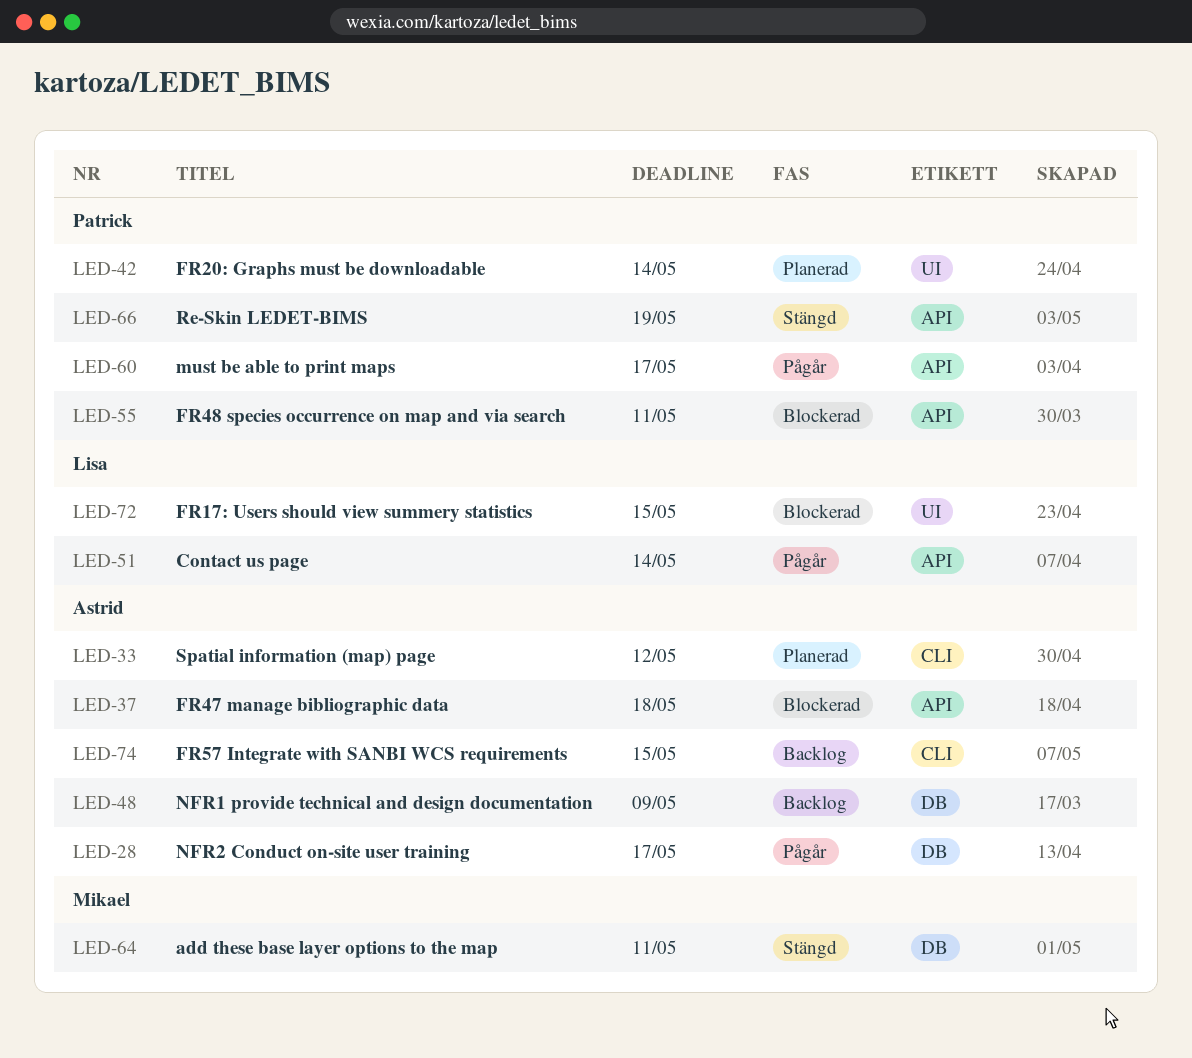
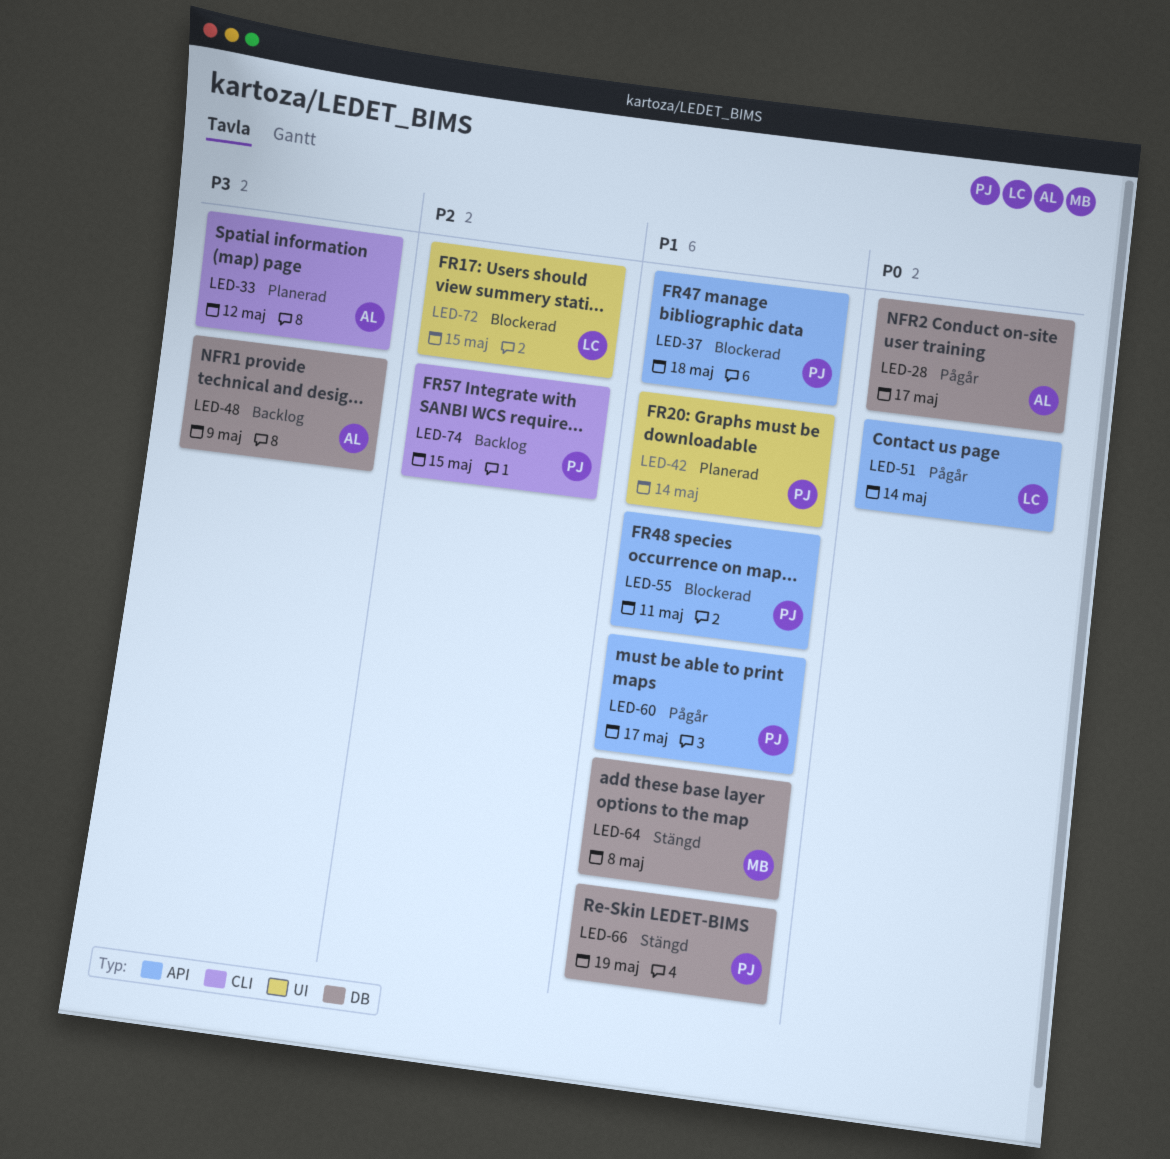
LED-37, owner: Astrid -> Patrick
LED-64, due: May 11 -> May 8
LED-66, label: API -> DB
LED-74, owner: Astrid -> Patrick

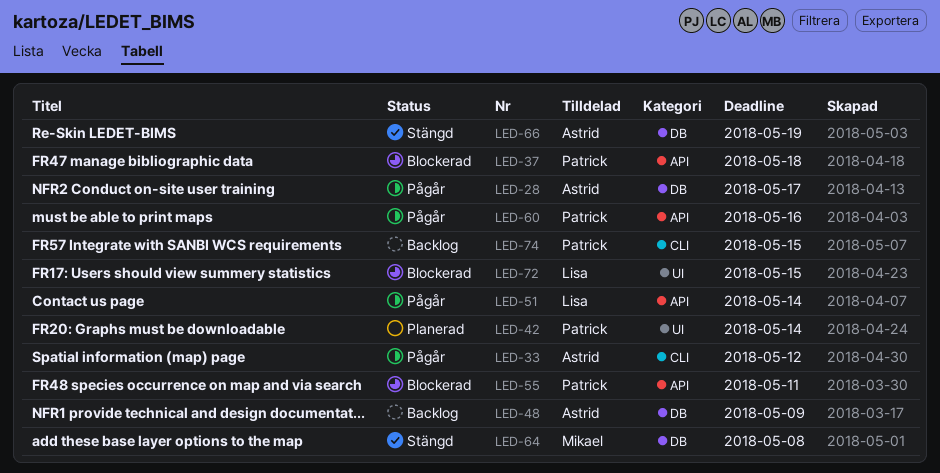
LED-33, status: Planerad -> Pågår
LED-60, due: May 17 -> May 16
LED-66, owner: Patrick -> Astrid

